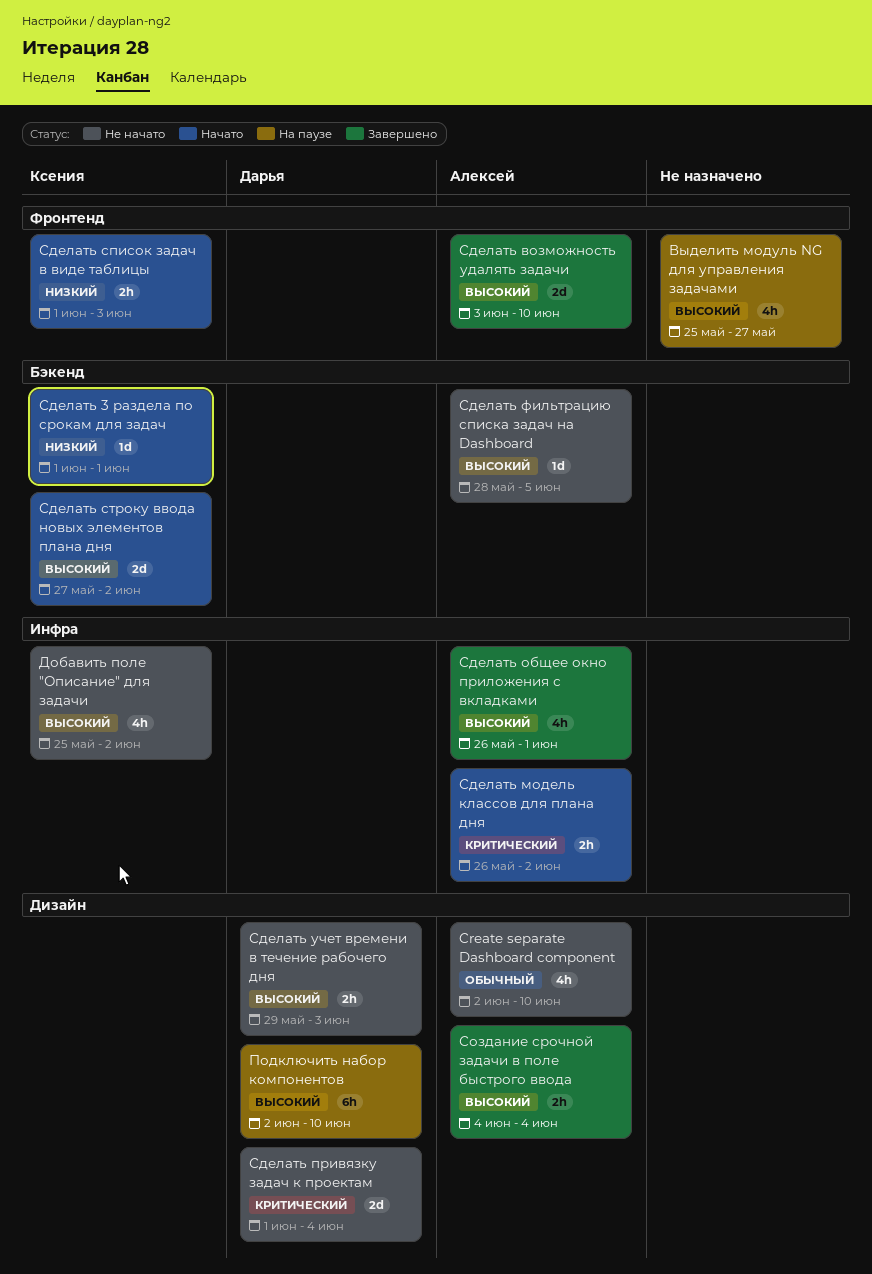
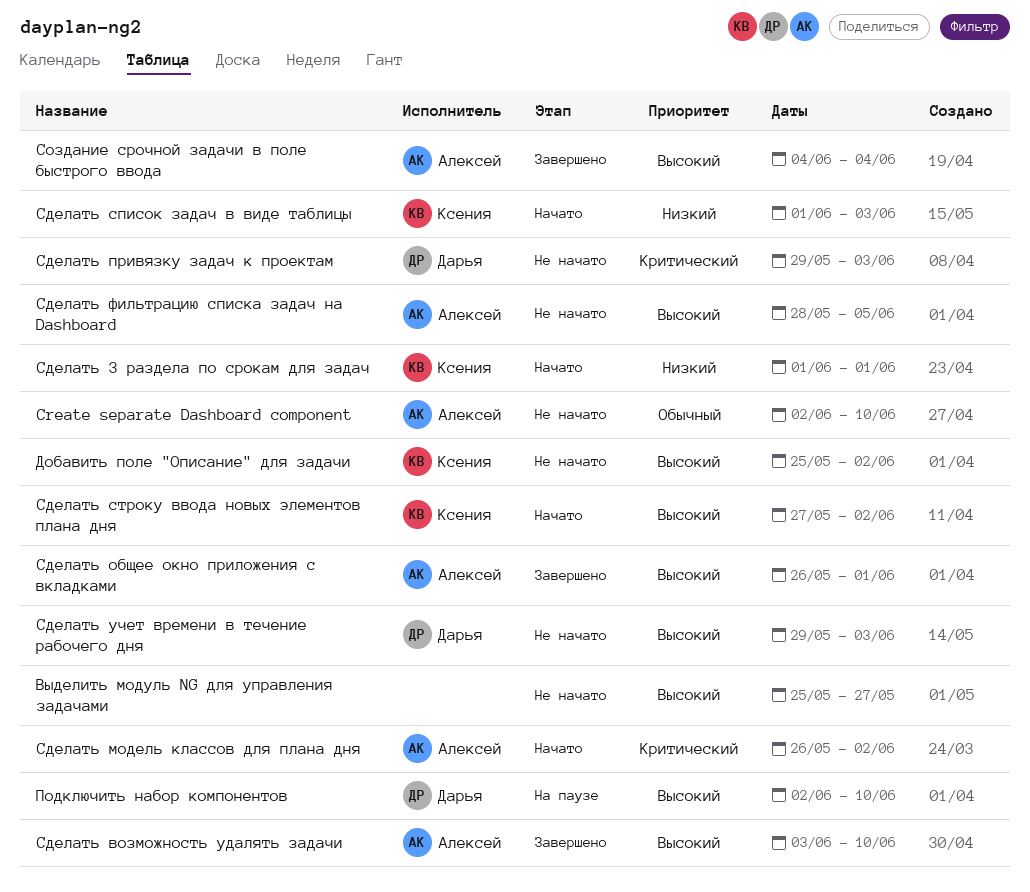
Выделить модуль NG для управления задачами, status: На паузе -> Не начато
Сделать привязку задач к проектам, start: Jun 1 -> May 29
Сделать привязку задач к проектам, due: Jun 4 -> Jun 3

